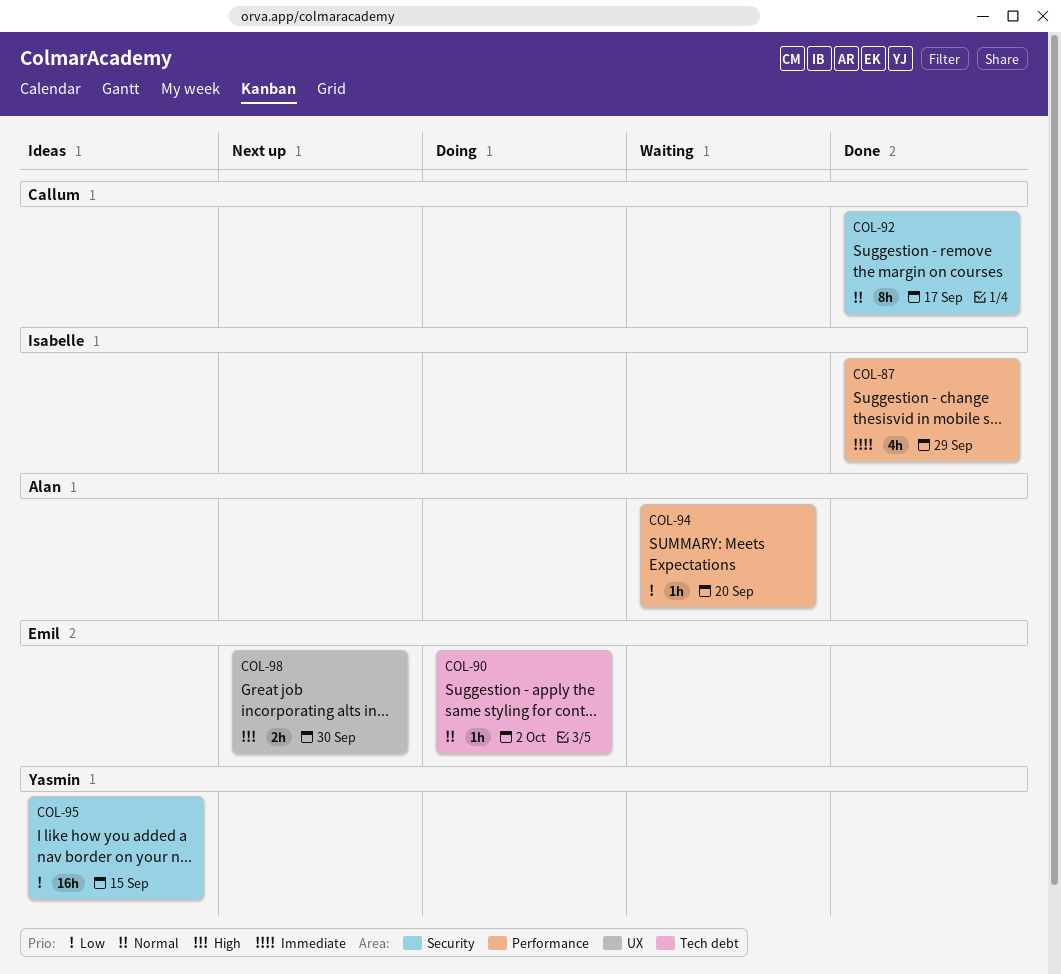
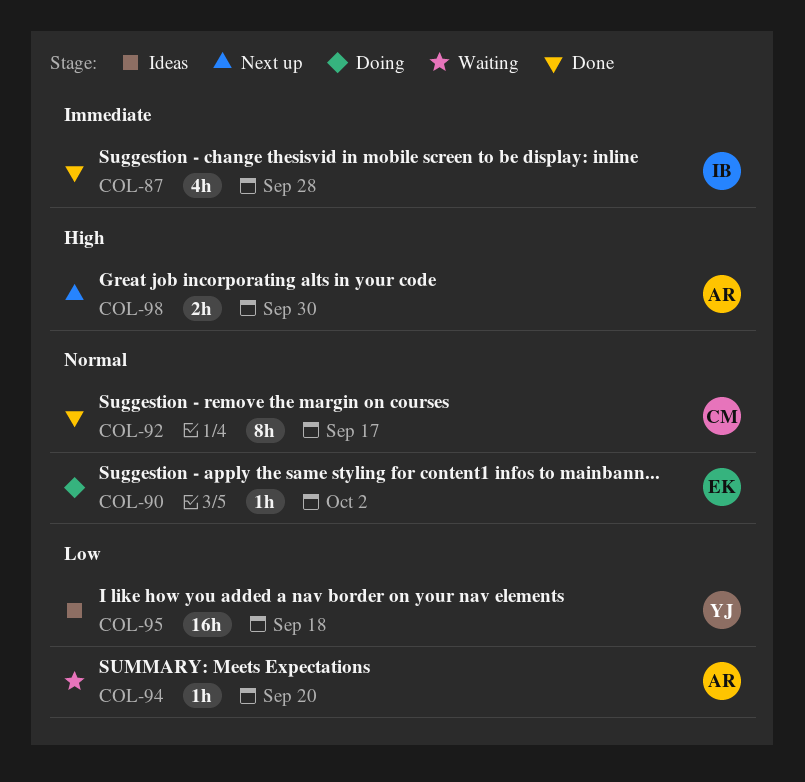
COL-87, due: Sep 29 -> Sep 28
COL-95, due: Sep 15 -> Sep 18
COL-98, owner: Emil -> Alan

